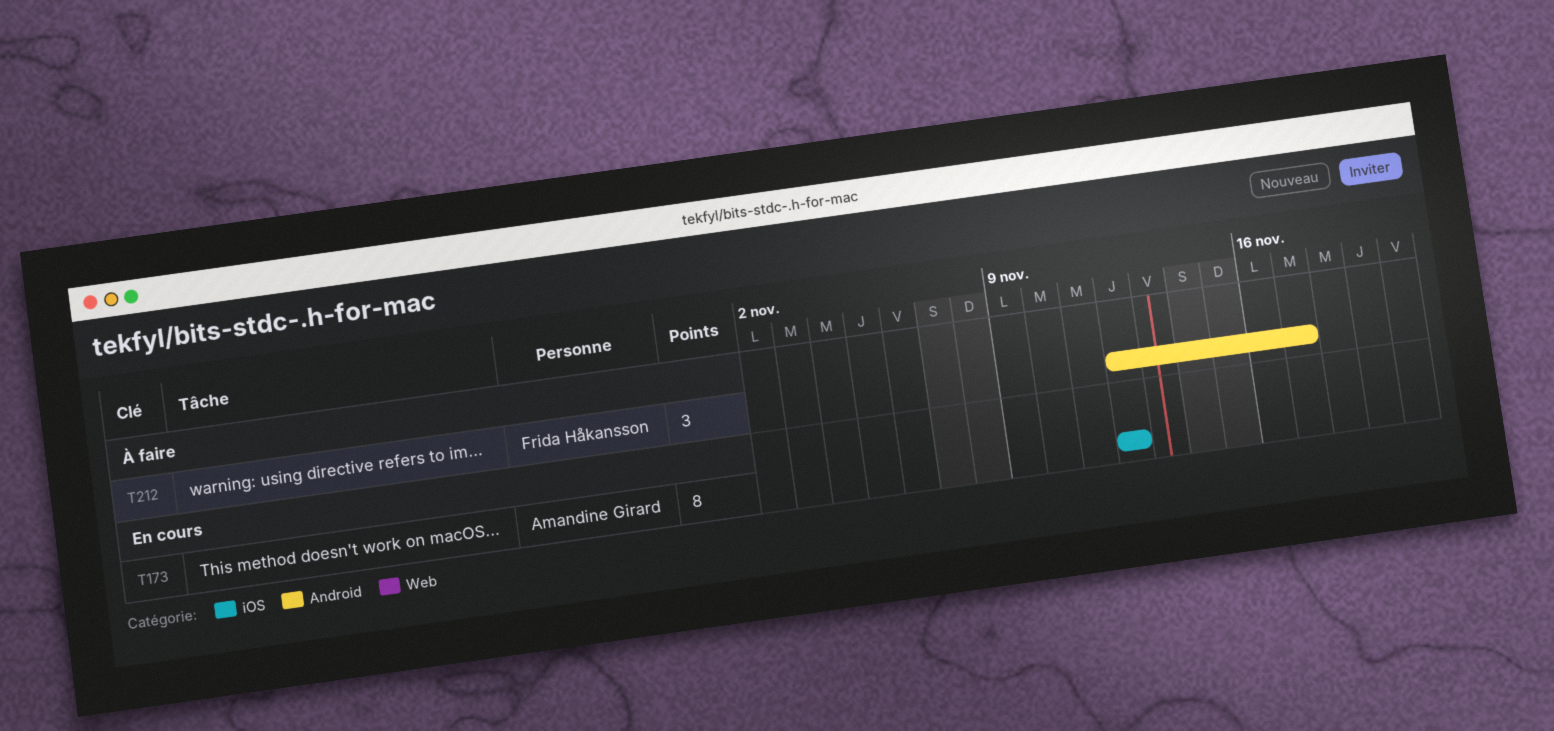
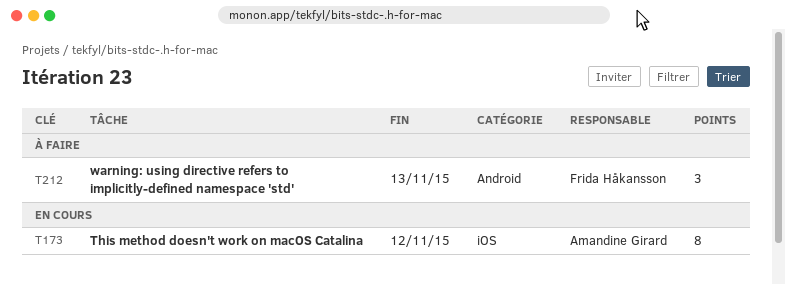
T212, due: Nov 17 -> Nov 13

